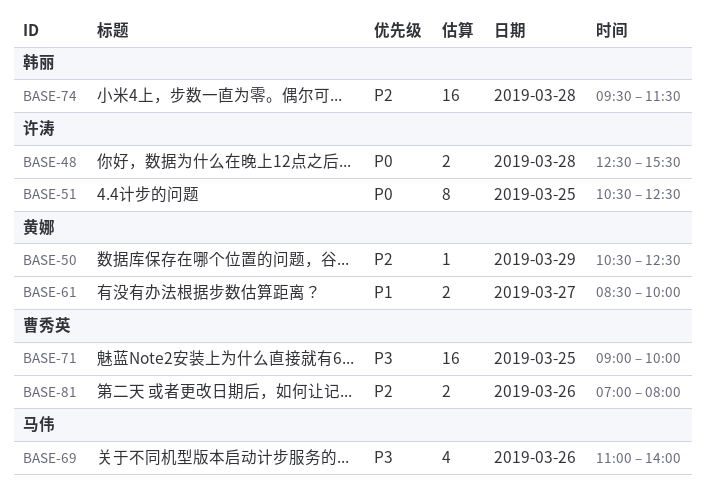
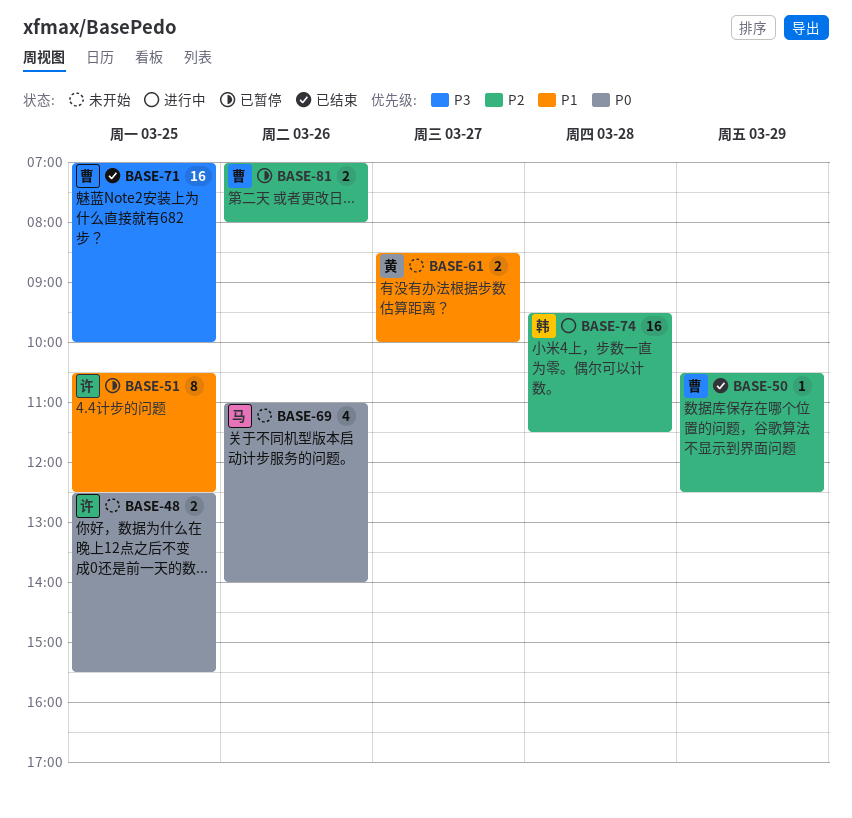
BASE-48, day: Mar 28 -> Mar 25
BASE-50, owner: 黄娜 -> 曹秀英
BASE-51, priority: P0 -> P1
BASE-69, priority: P3 -> P0
BASE-71, begins: 09:00 -> 07:00

